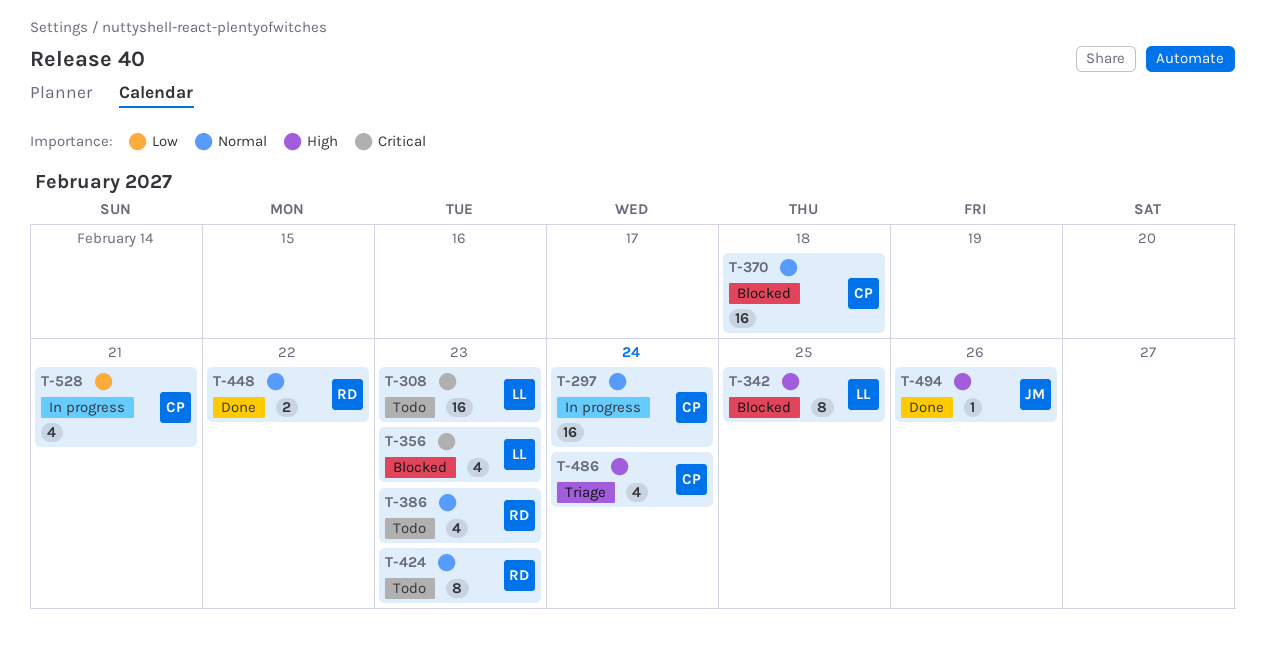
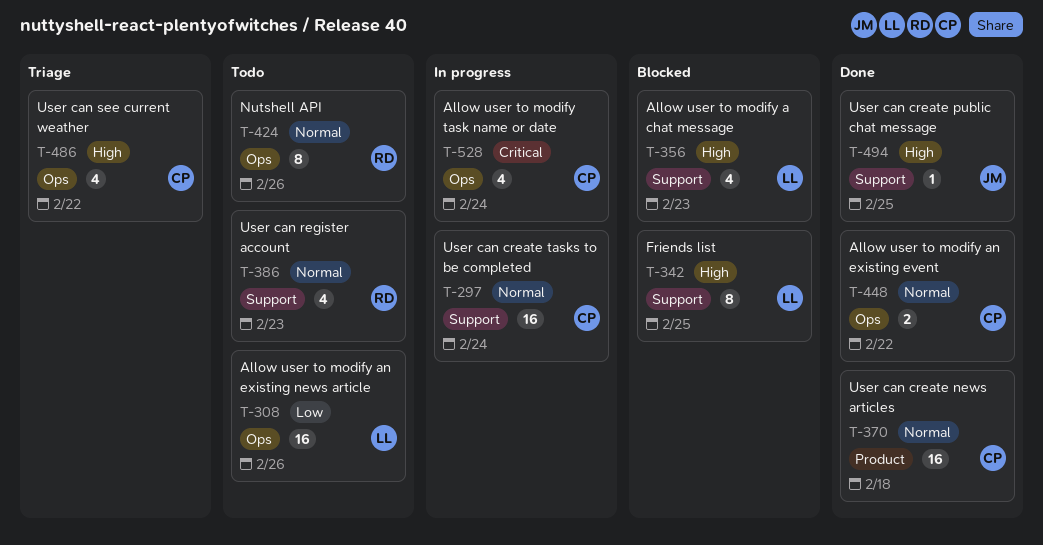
T-308, priority: Critical -> Low
T-308, due: Feb 23 -> Feb 26
T-356, priority: Critical -> High
T-370, status: Blocked -> Done
T-424, due: Feb 23 -> Feb 26
T-448, owner: RD -> CP
T-486, due: Feb 24 -> Feb 22
T-494, due: Feb 26 -> Feb 25
T-528, priority: Low -> Critical
T-528, due: Feb 21 -> Feb 24

